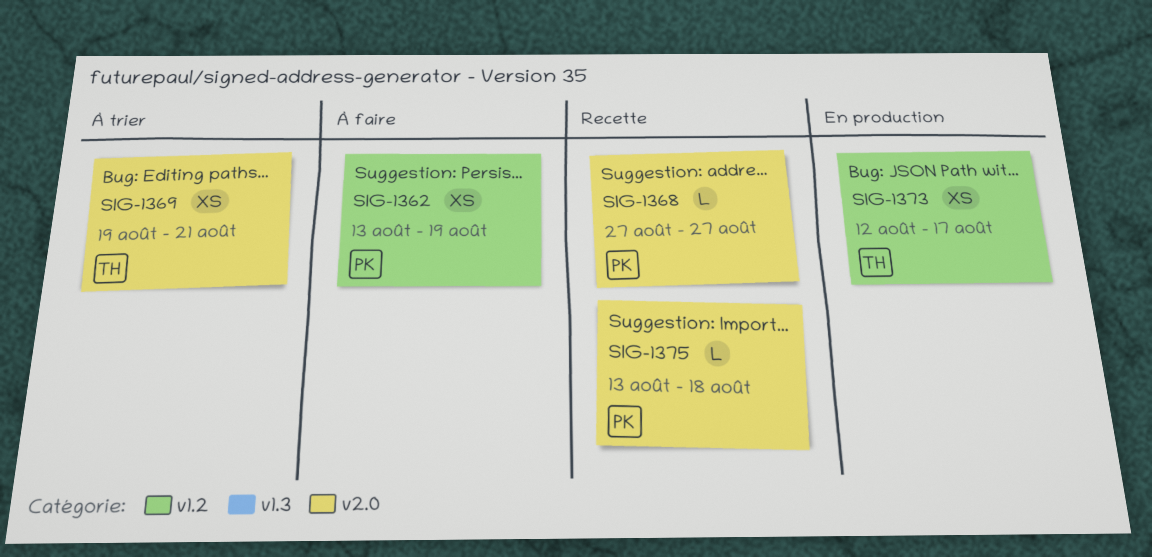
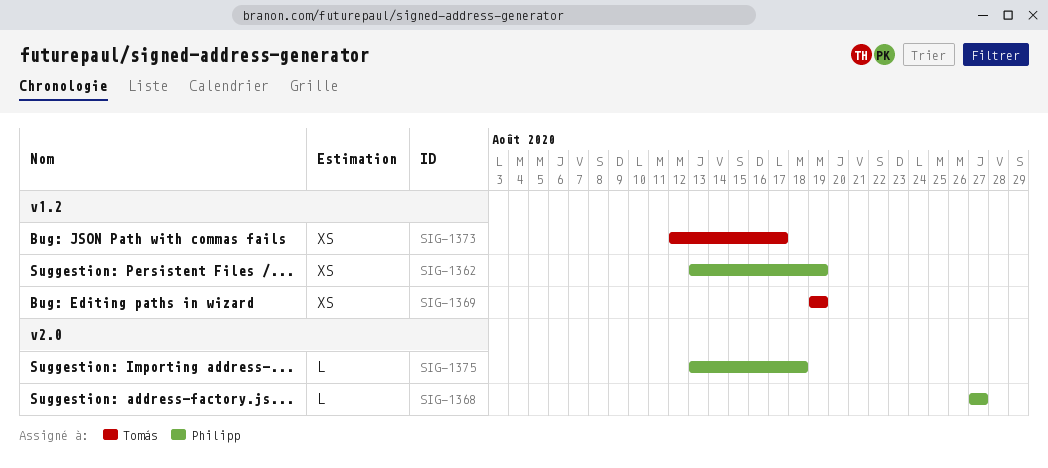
SIG-1369, label: v2.0 -> v1.2
SIG-1369, due: Aug 21 -> Aug 19

